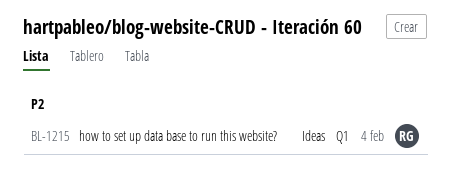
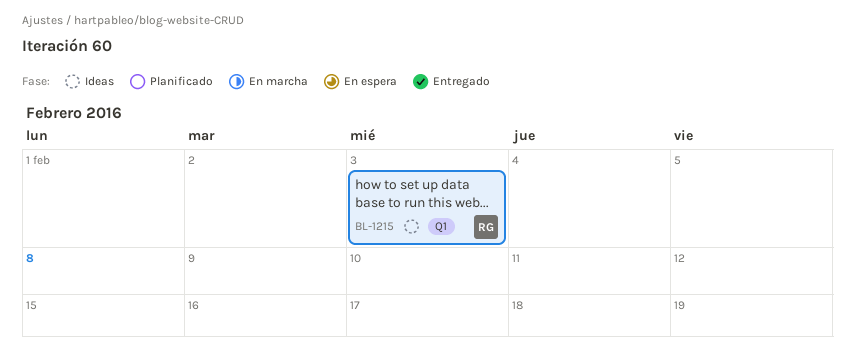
BL-1215, due: Feb 4 -> Feb 3

